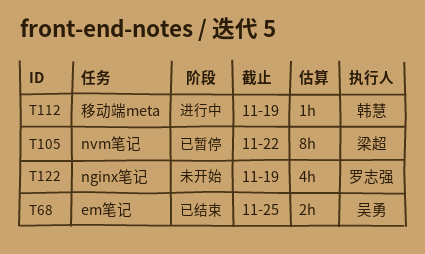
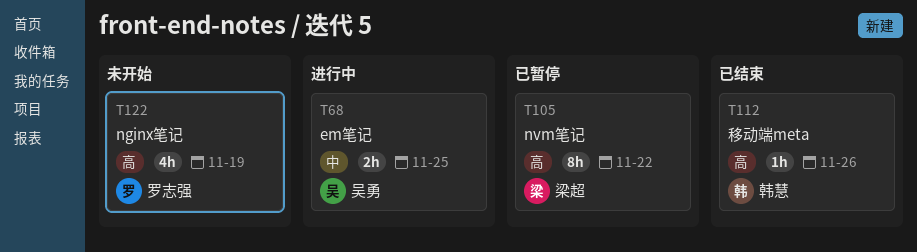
T68, status: 已结束 -> 进行中
T112, status: 进行中 -> 已结束
T112, due: Nov 19 -> Nov 26

